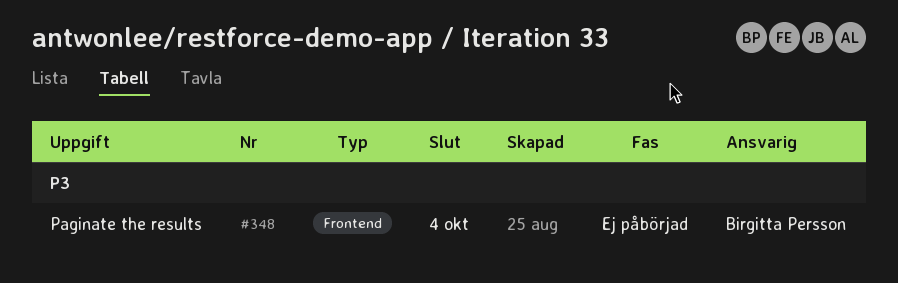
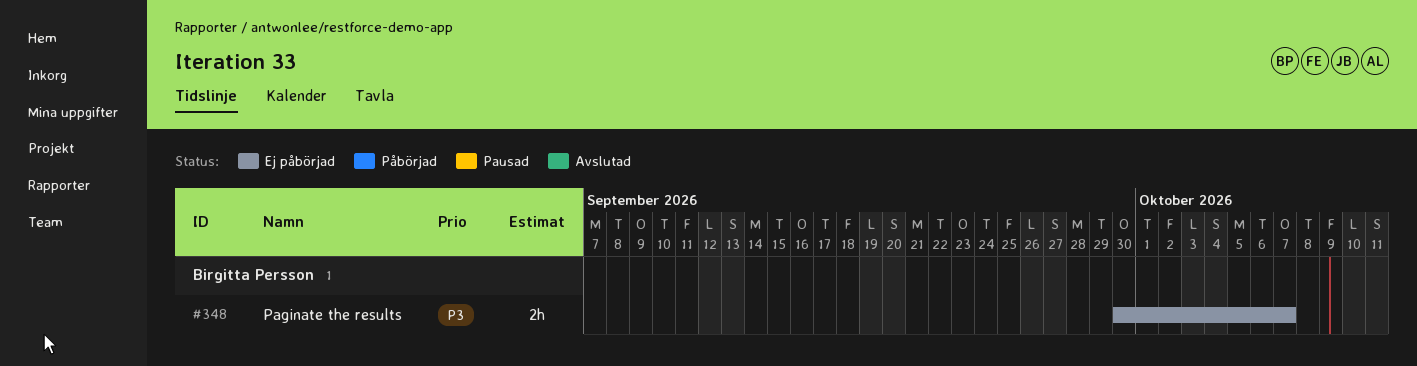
#348, due: Oct 4 -> Oct 7

